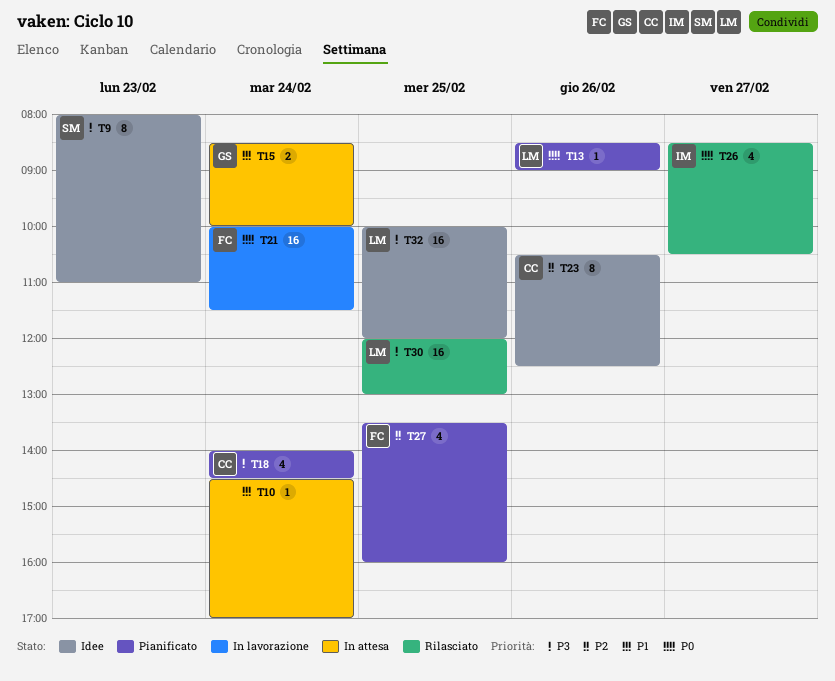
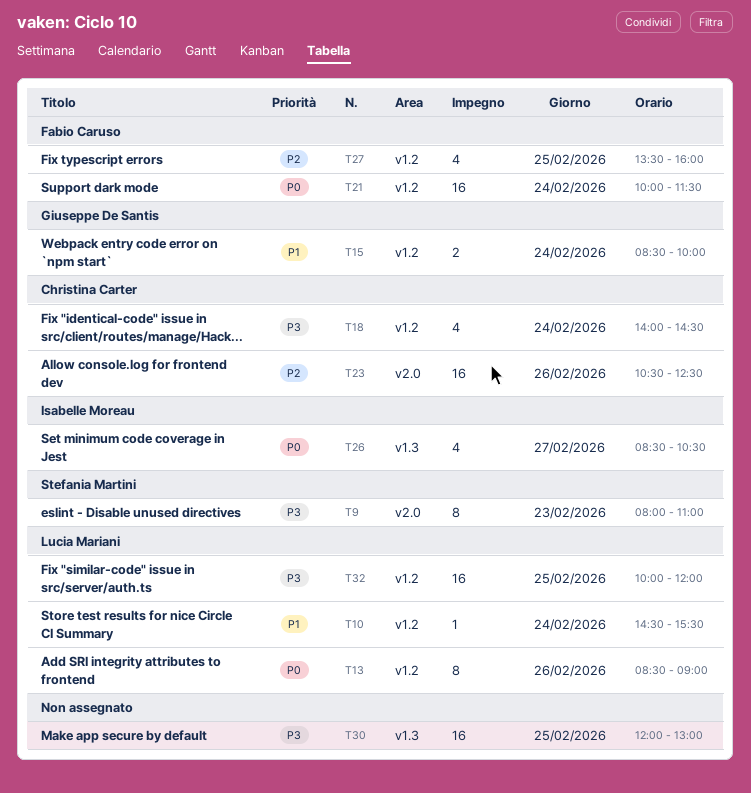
T10, owner: none -> Lucia Mariani
T10, ends: 17:00 -> 15:30
T13, estimate: 1 -> 8
T23, estimate: 8 -> 16
T30, owner: Lucia Mariani -> none

